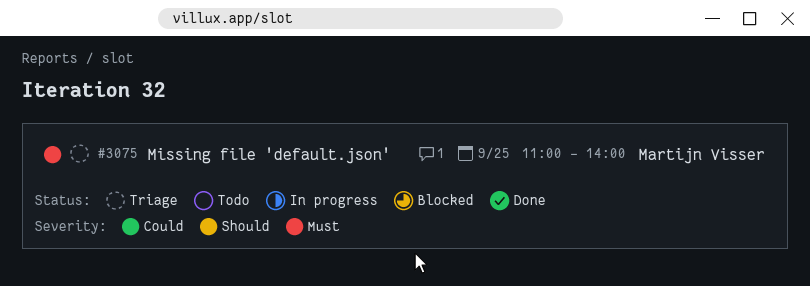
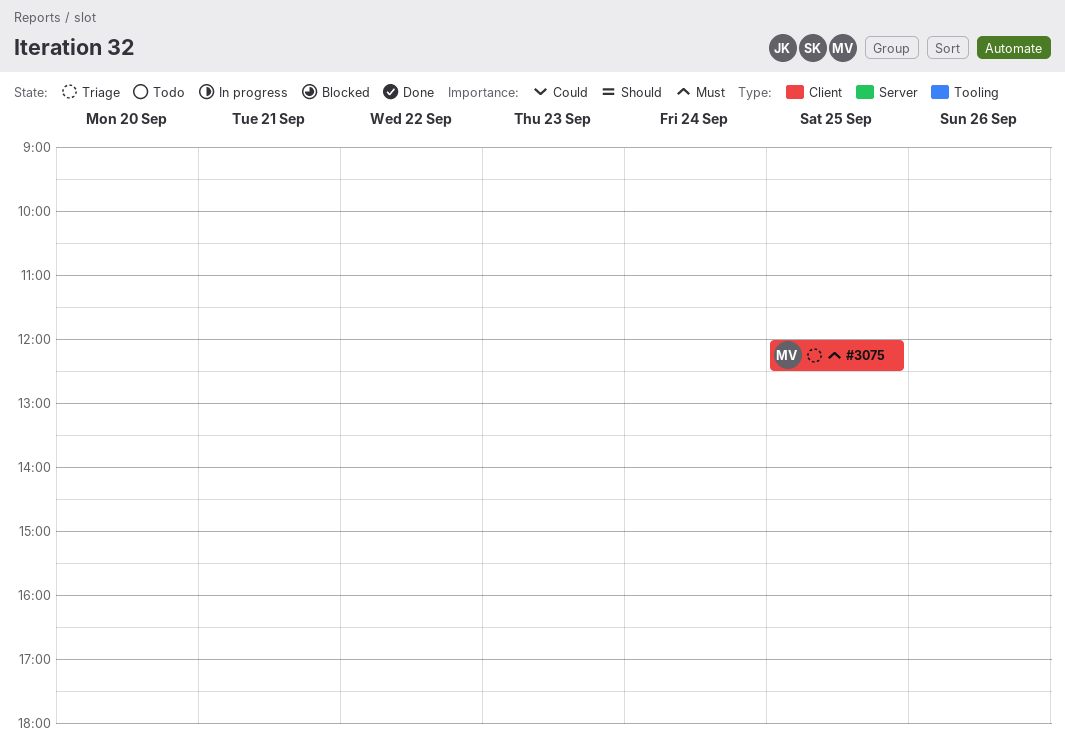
#3075, begins: 11:00 -> 12:00
#3075, ends: 14:00 -> 12:30

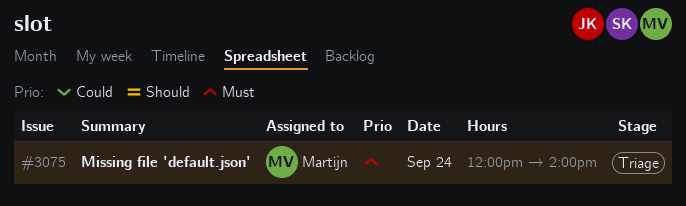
#3075, day: Sep 25 -> Sep 24
#3075, ends: 12:30 -> 14:00

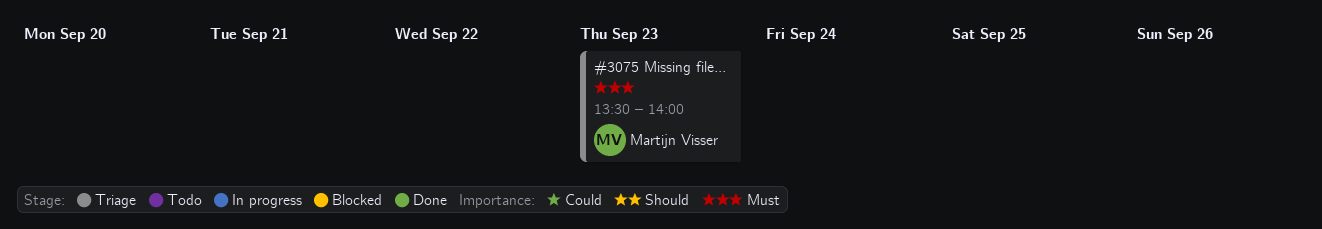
#3075, day: Sep 24 -> Sep 23
#3075, begins: 12:00 -> 13:30

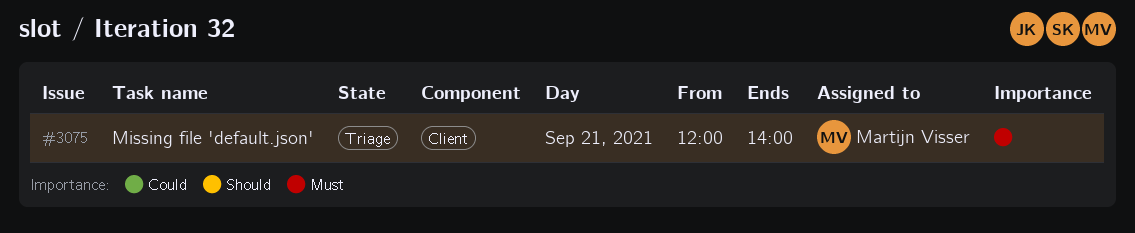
#3075, day: Sep 23 -> Sep 21
#3075, begins: 13:30 -> 12:00

